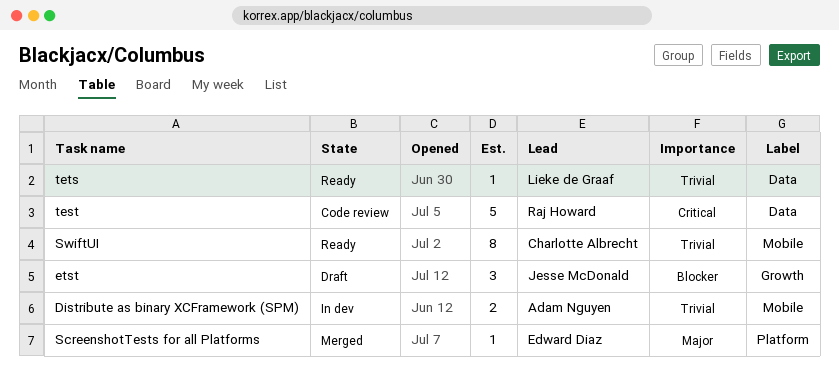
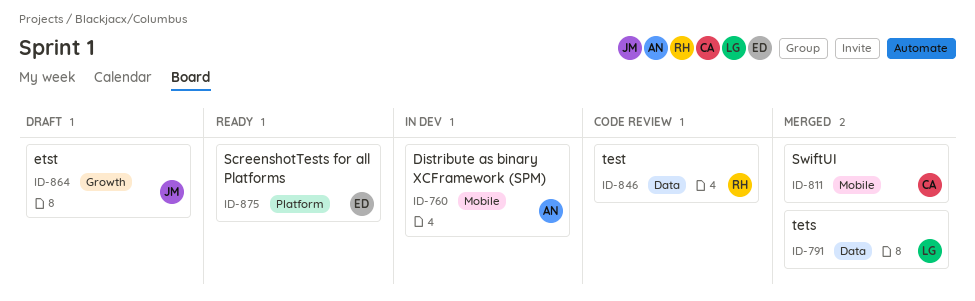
ScreenshotTests for all Platforms, status: Merged -> Ready
SwiftUI, status: Ready -> Merged
tets, status: Ready -> Merged

